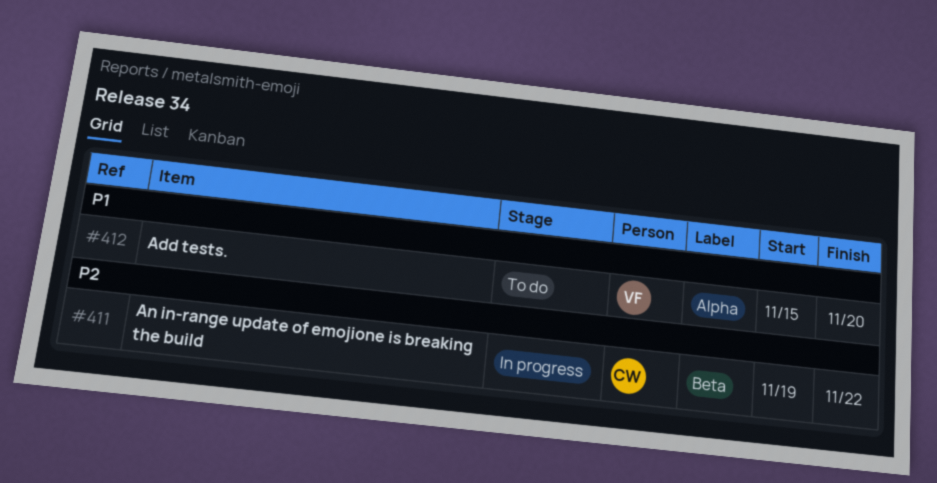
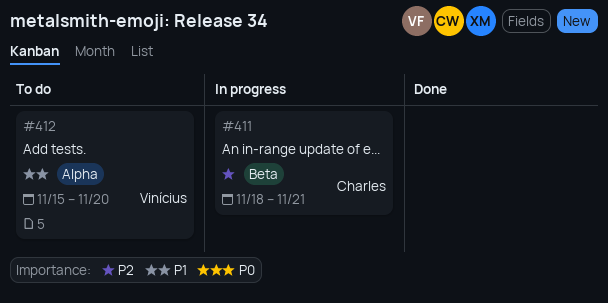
#411, start: Nov 19 -> Nov 18
#411, due: Nov 22 -> Nov 21

